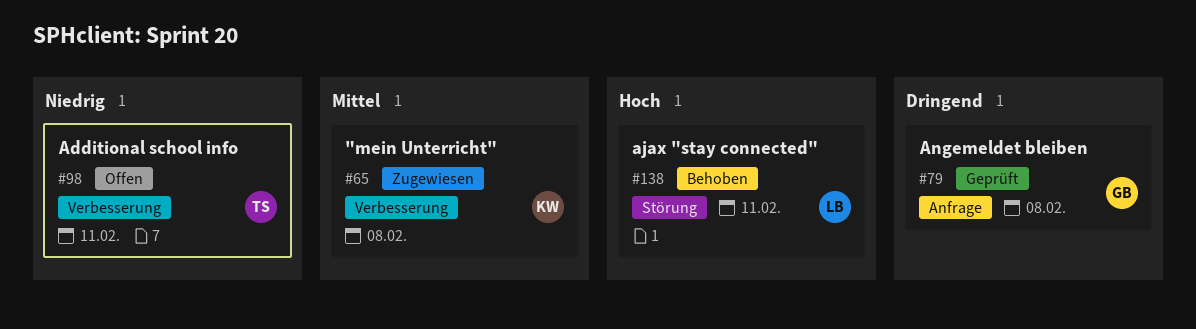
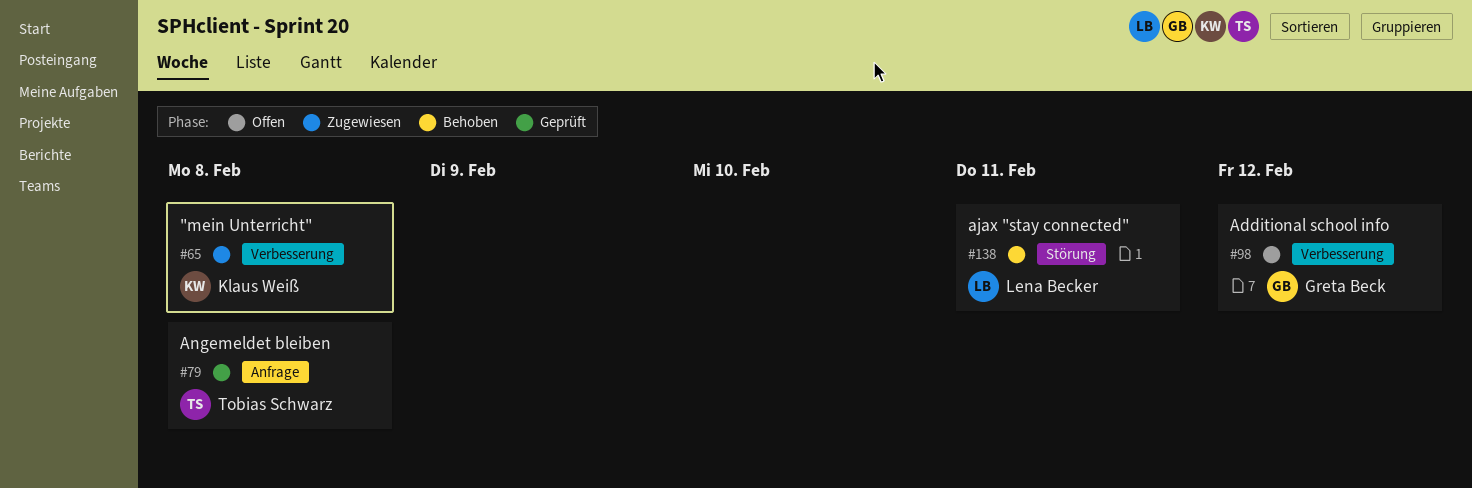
#79, owner: Greta Beck -> Tobias Schwarz
#98, owner: Tobias Schwarz -> Greta Beck
#98, due: Feb 11 -> Feb 12

